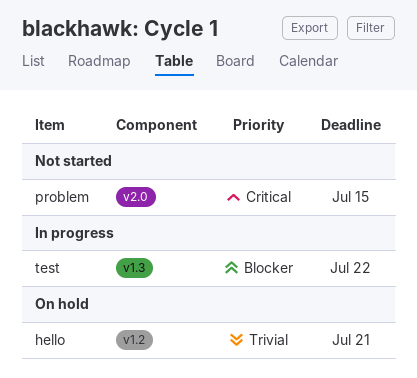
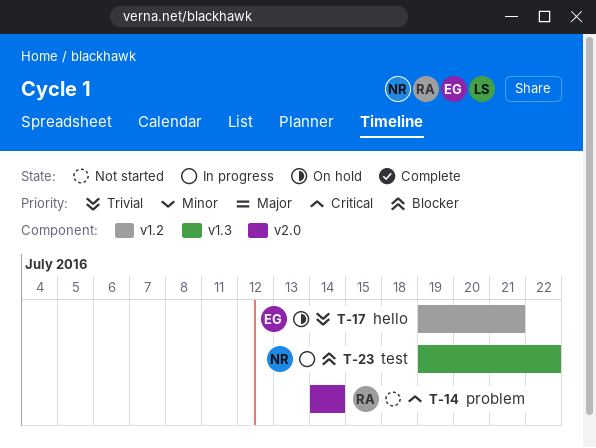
problem, due: Jul 15 -> Jul 14

